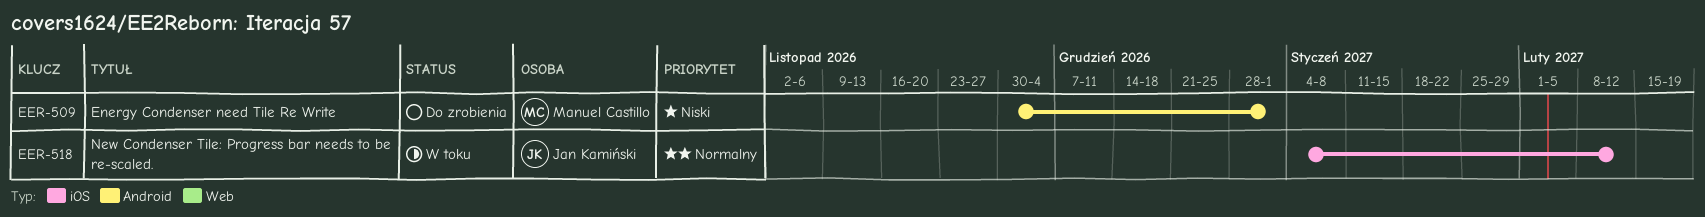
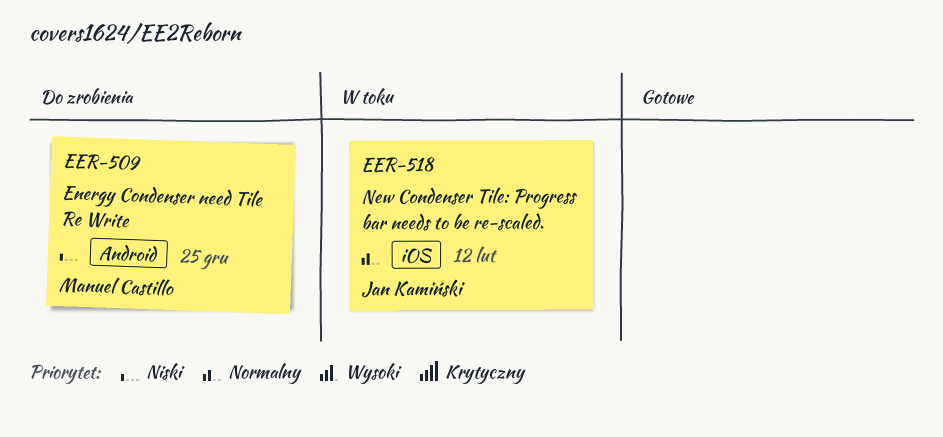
EER-509, due: Jan 1 -> Dec 25

